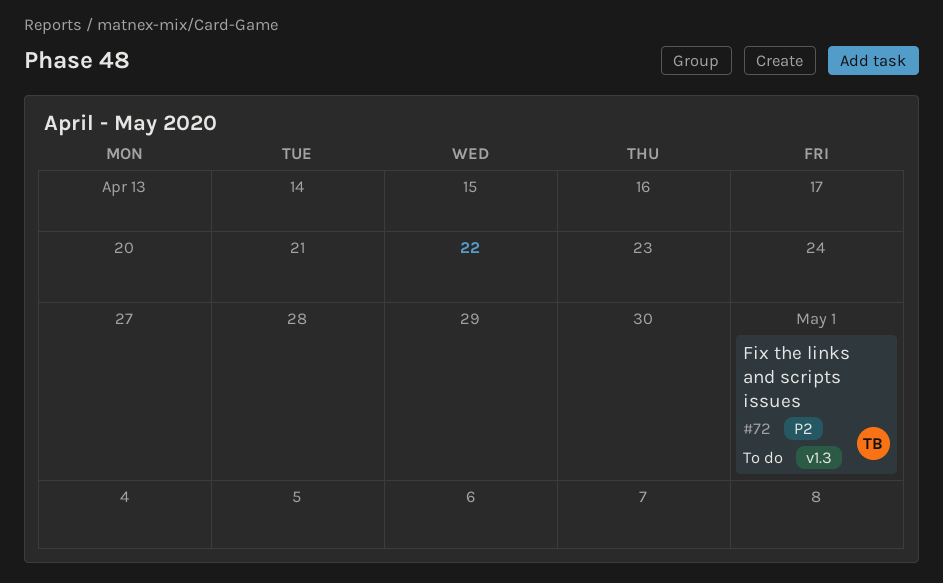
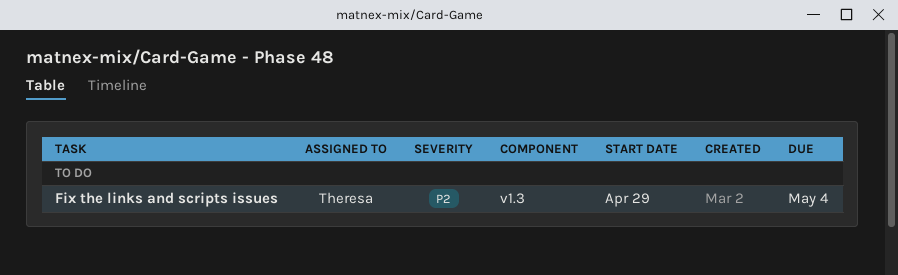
Fix the links and scripts issues, due: May 1 -> May 4

